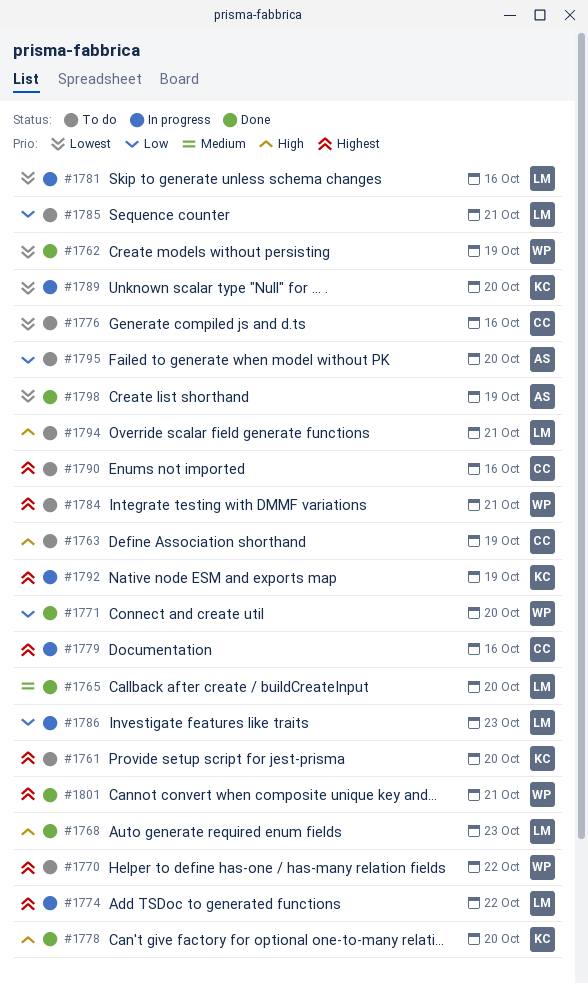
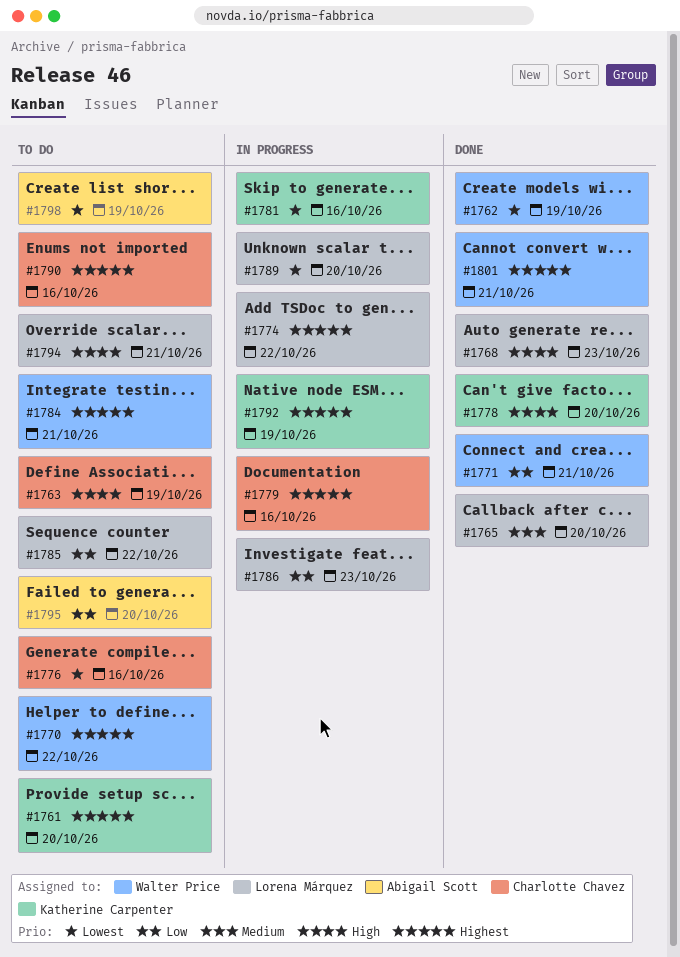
#1771, due: Oct 20 -> Oct 21
#1781, owner: Lorena Márquez -> Katherine Carpenter
#1785, due: Oct 21 -> Oct 22
#1789, owner: Katherine Carpenter -> Lorena Márquez
#1798, status: Done -> To do

